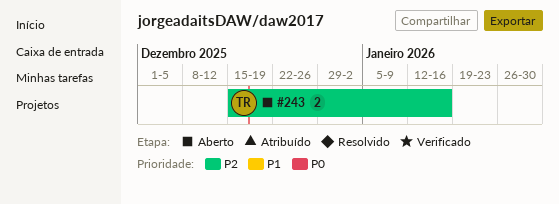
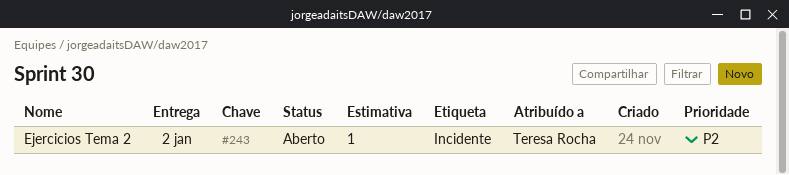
#243, estimate: 2 -> 1
#243, due: Jan 16 -> Jan 2

